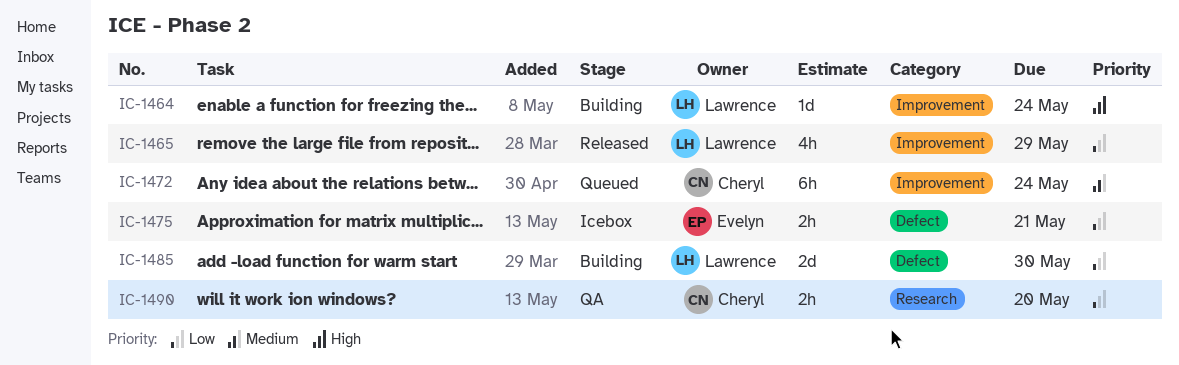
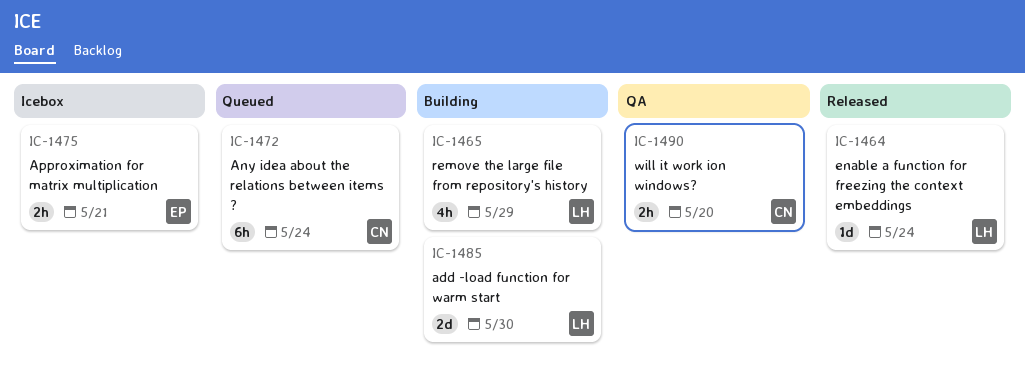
IC-1464, status: Building -> Released
IC-1465, status: Released -> Building

